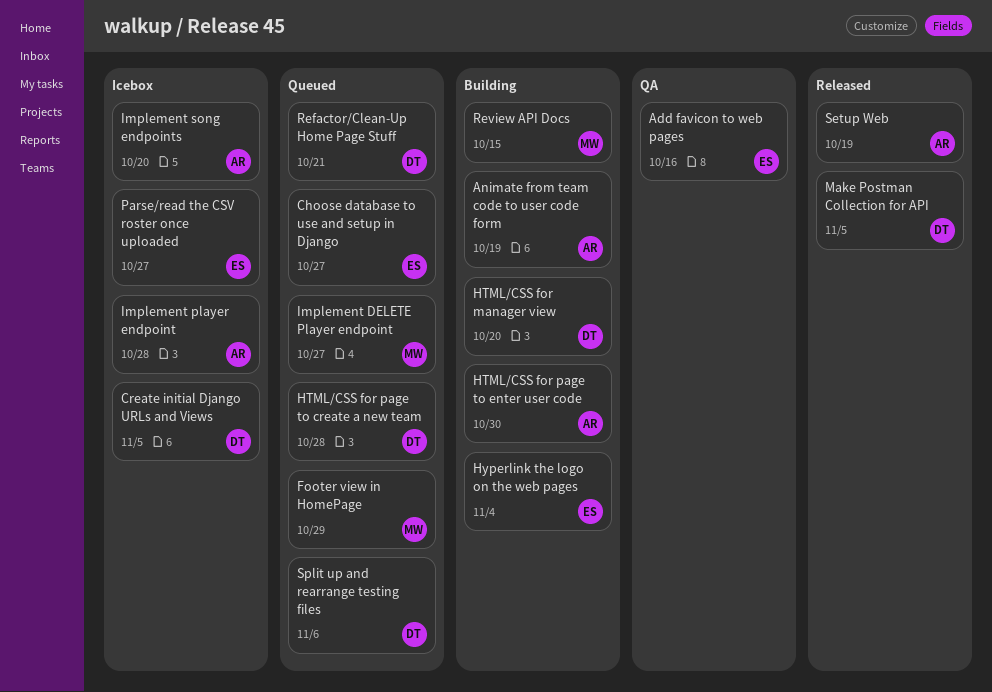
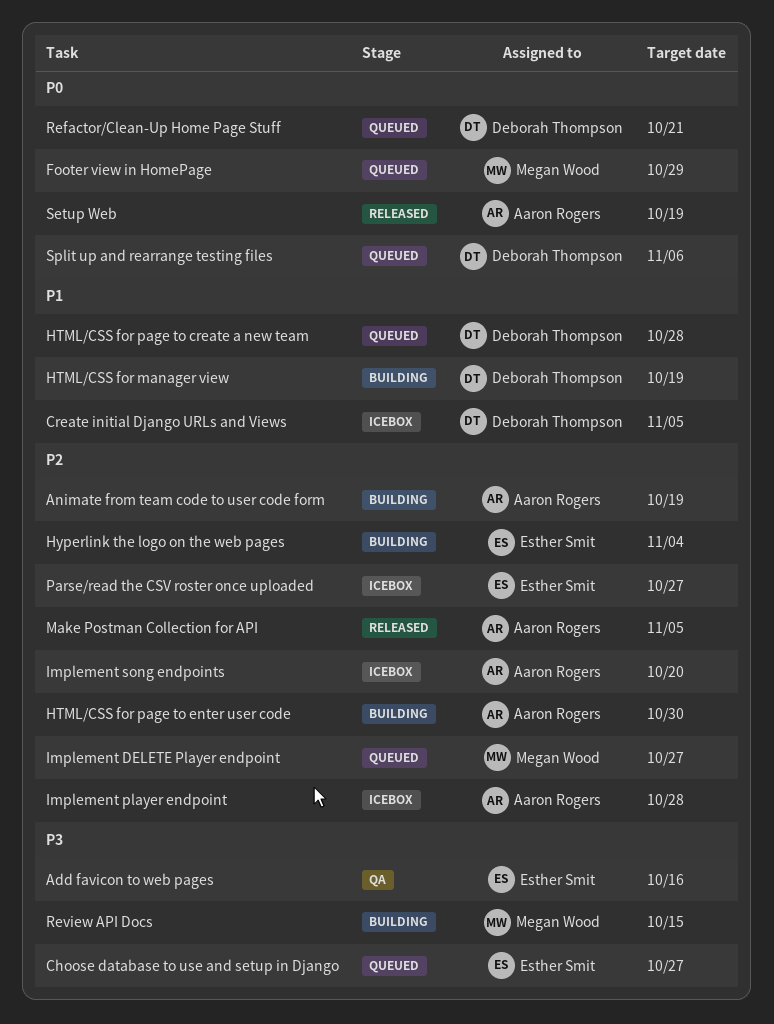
HTML/CSS for manager view, due: Oct 20 -> Oct 19
Make Postman Collection for API, owner: Deborah Thompson -> Aaron Rogers

